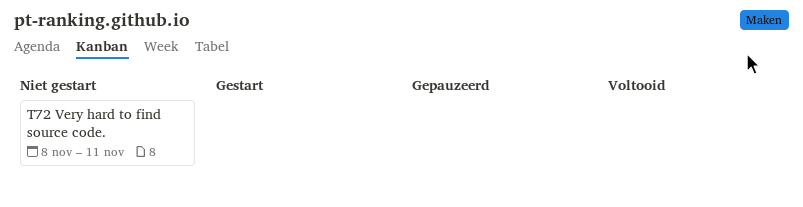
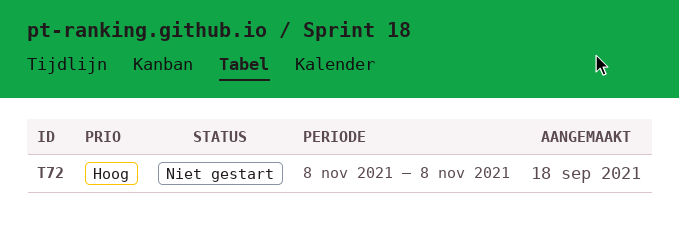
T72, due: Nov 11 -> Nov 8

